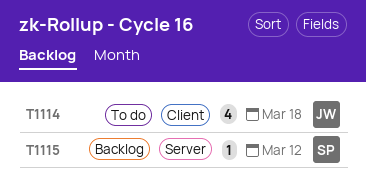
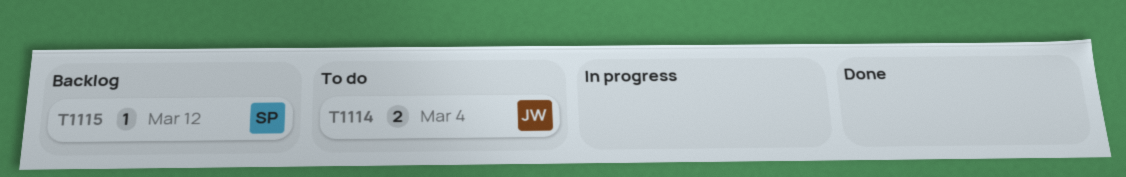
T1114, estimate: 4 -> 2
T1114, due: Mar 18 -> Mar 4

